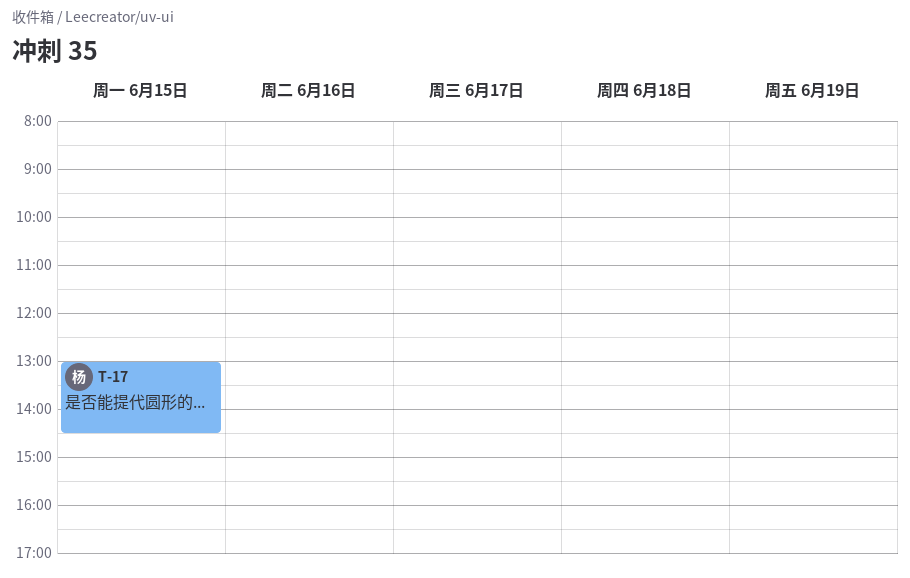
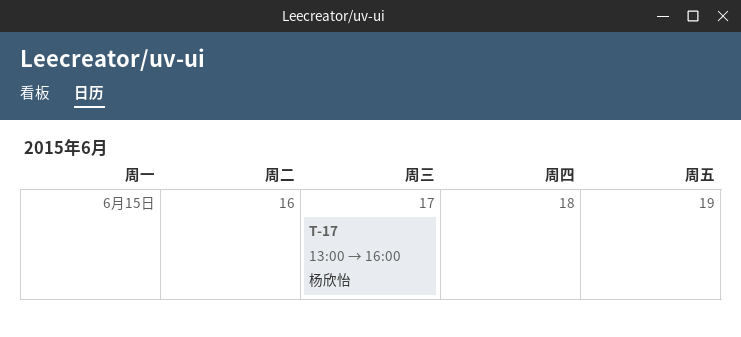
T-17, day: Jun 15 -> Jun 17
T-17, ends: 14:30 -> 16:00

